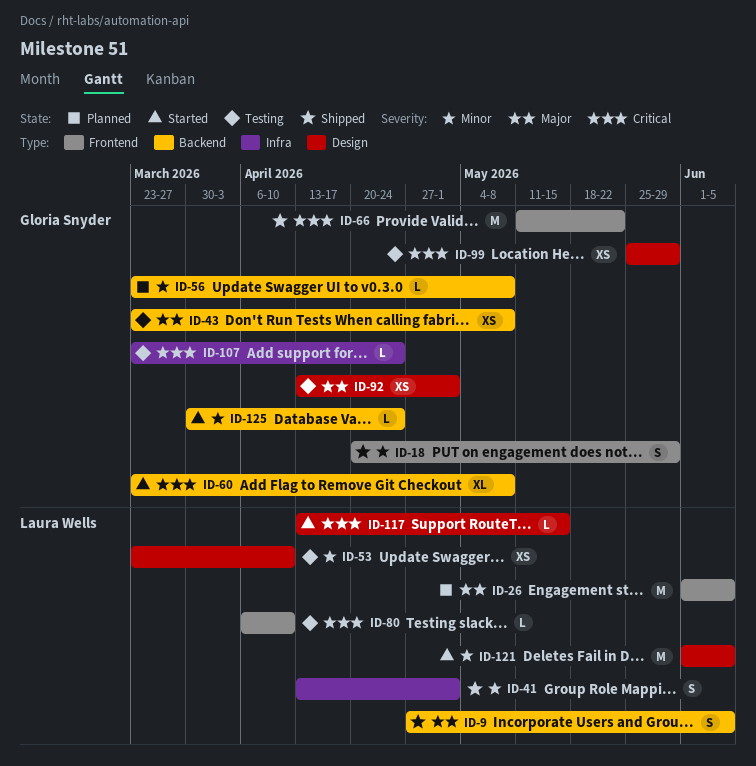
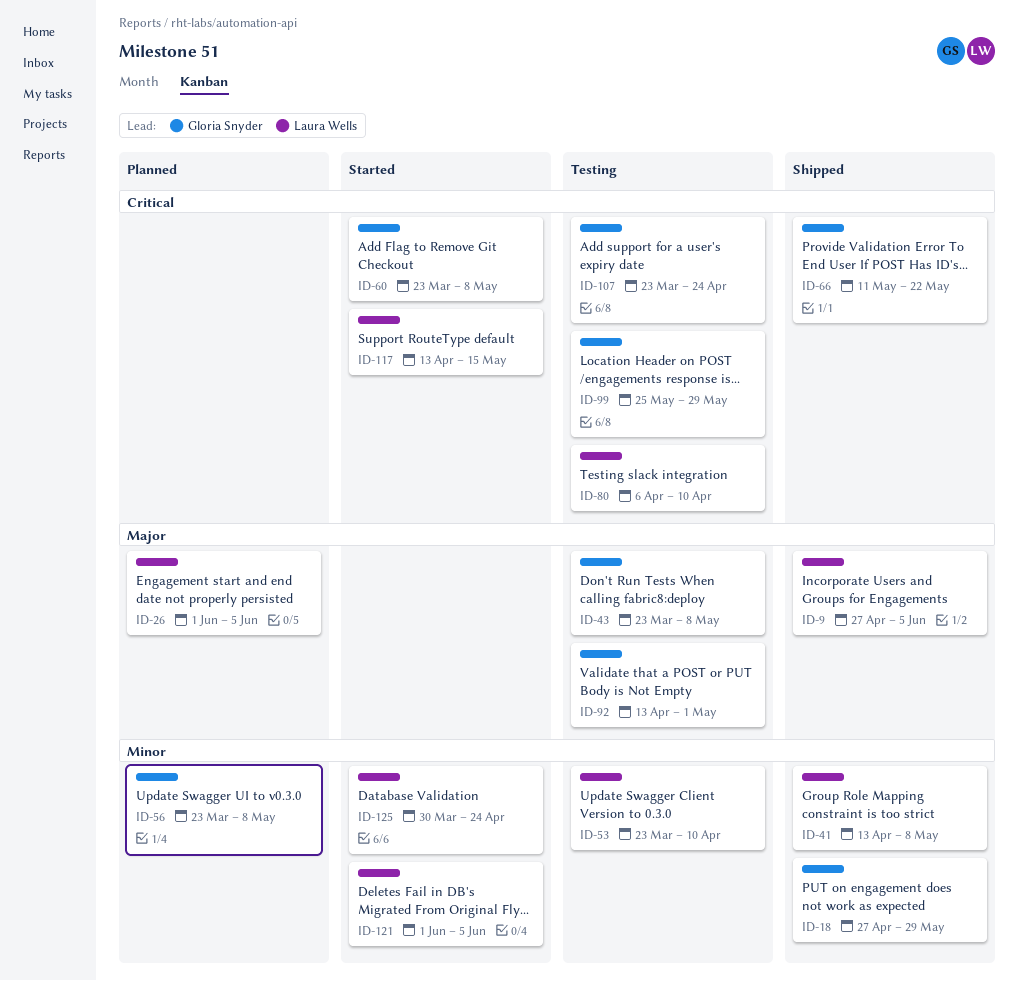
ID-18, start: Apr 20 -> Apr 27
ID-41, due: May 1 -> May 8
ID-125, owner: Gloria Snyder -> Laura Wells

